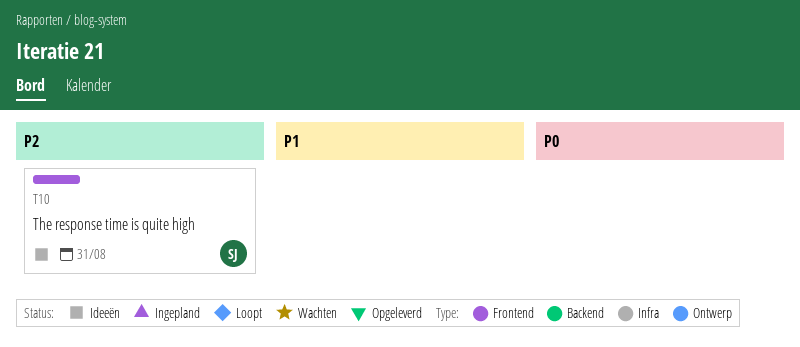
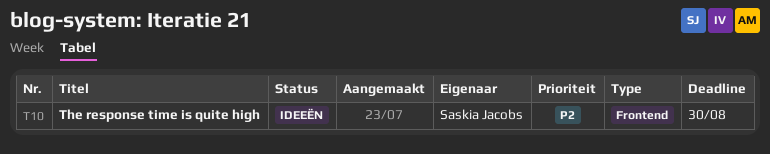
T10, due: Aug 31 -> Aug 30

